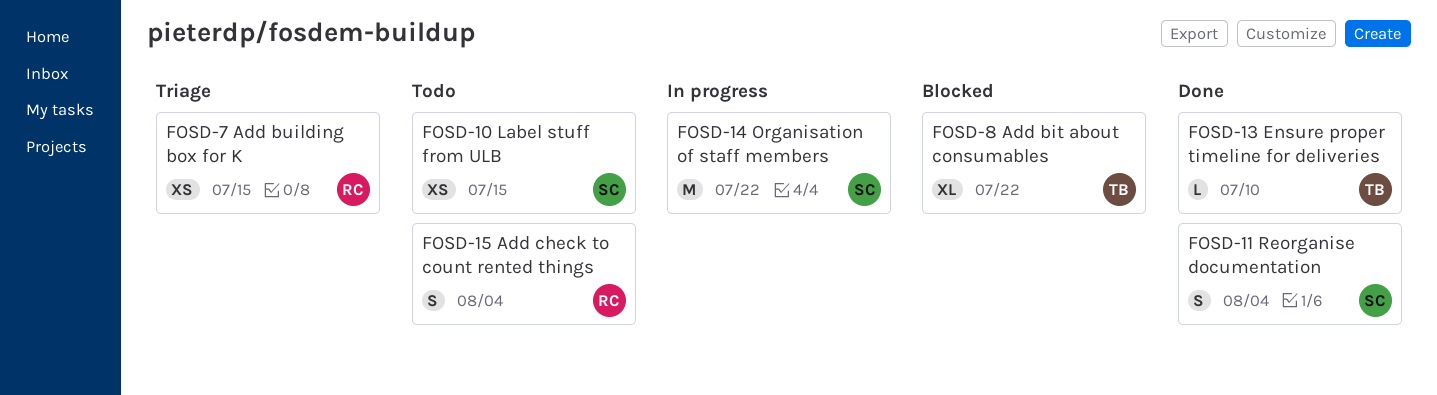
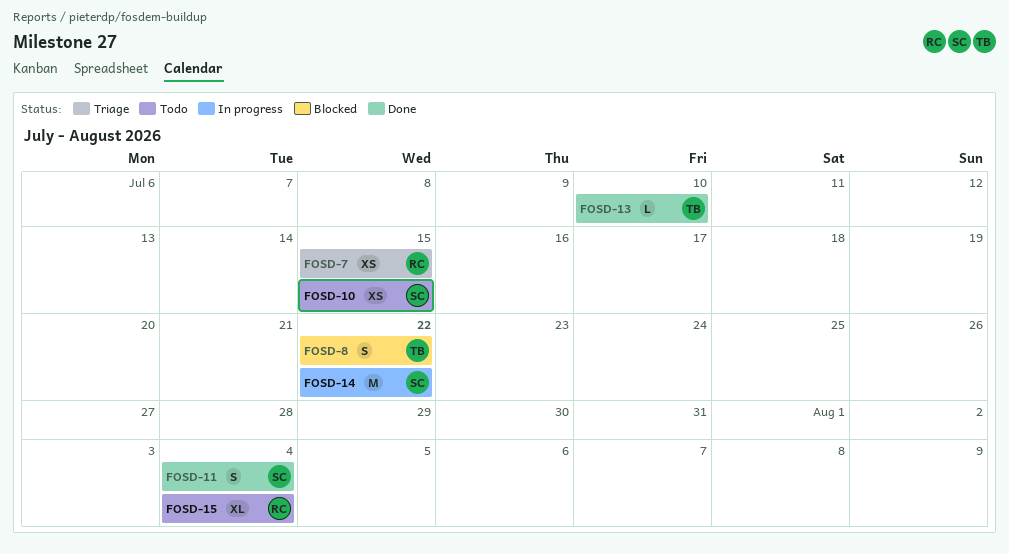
FOSD-8, estimate: XL -> S
FOSD-15, estimate: S -> XL

